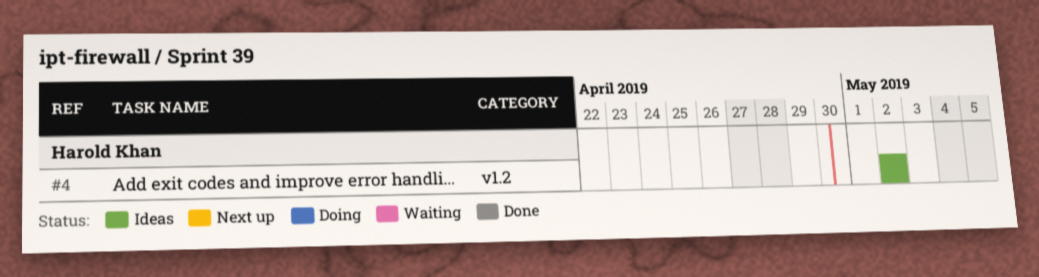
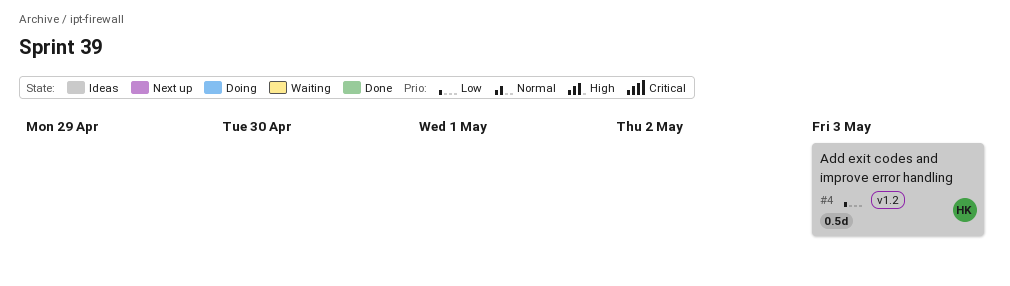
#4, due: May 2 -> May 3

